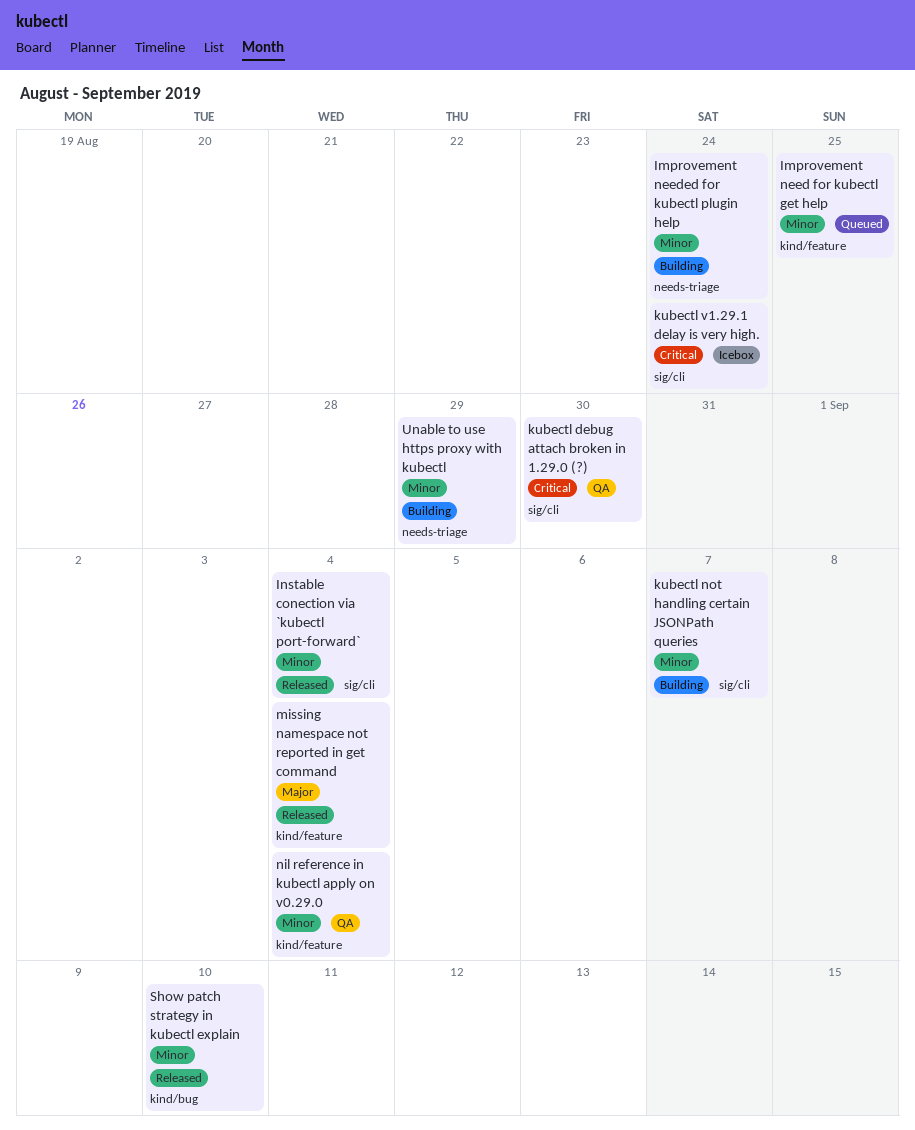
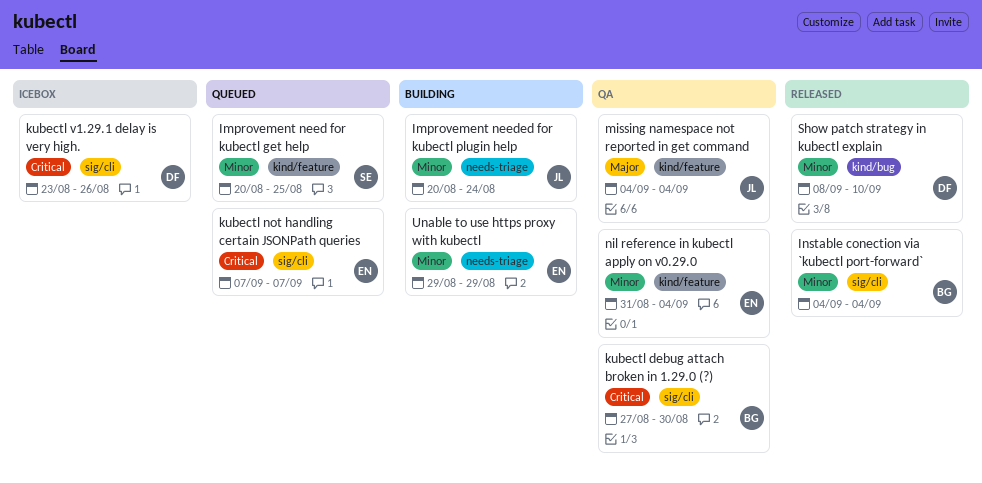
kubectl not handling certain JSONPath queries, status: Building -> Queued
kubectl not handling certain JSONPath queries, priority: Minor -> Critical
kubectl v1.29.1 delay is very high., due: Aug 24 -> Aug 26
missing namespace not reported in get command, status: Released -> QA

